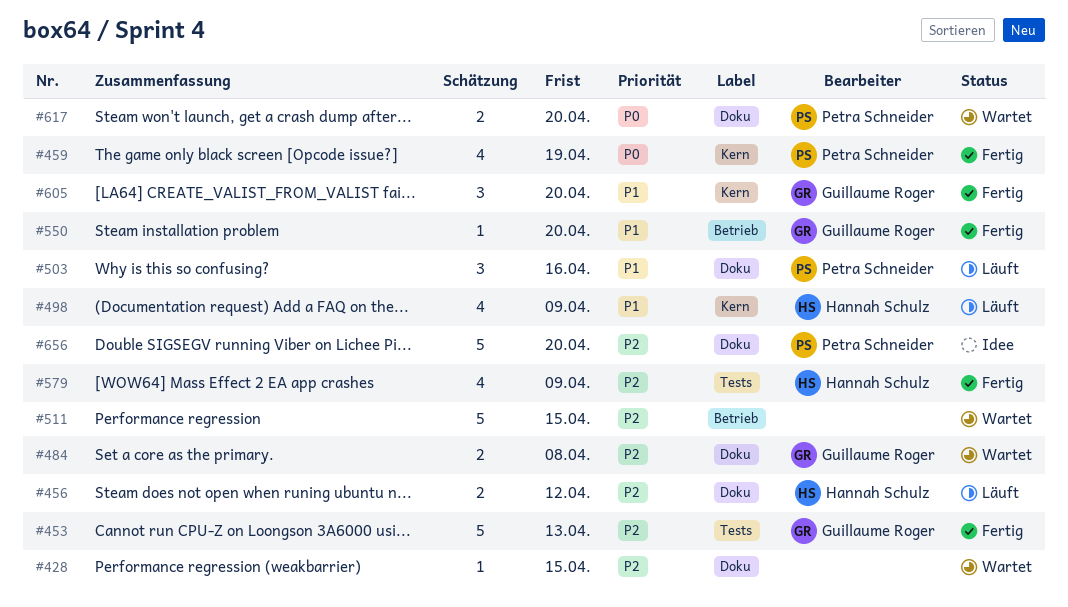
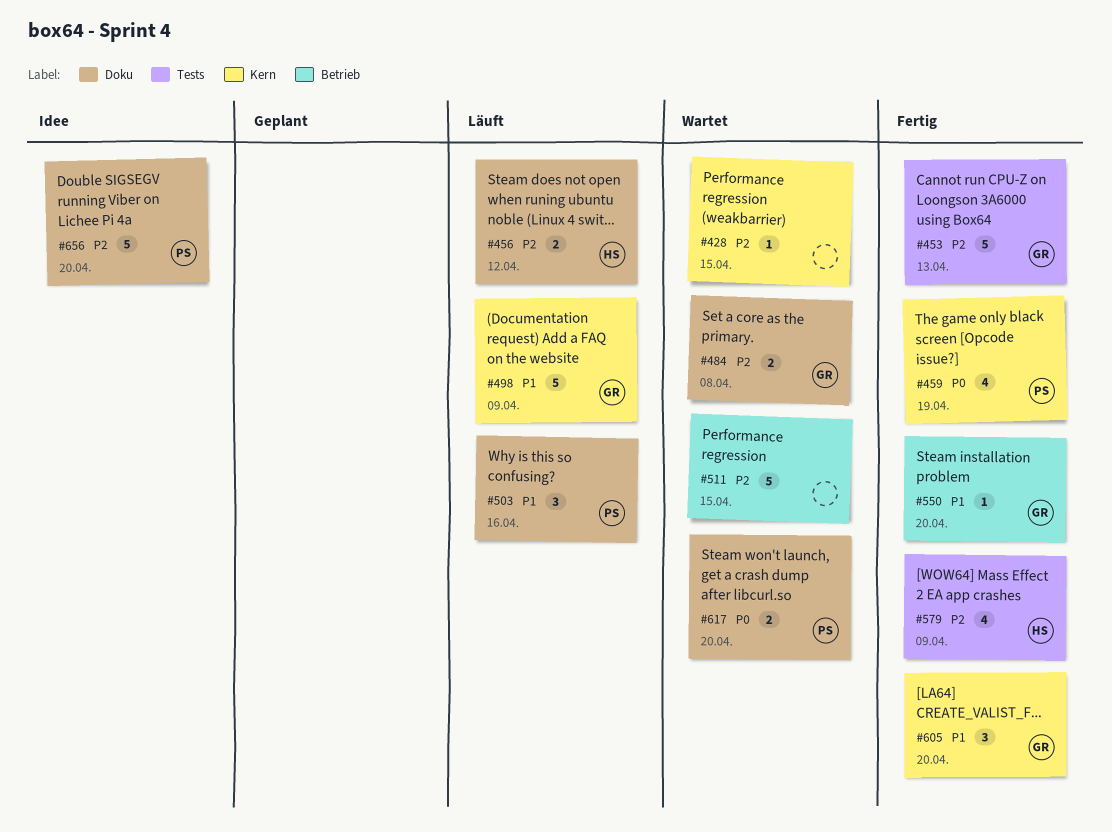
#428, label: Doku -> Kern
#498, owner: Hannah Schulz -> Guillaume Roger
#498, estimate: 4 -> 5

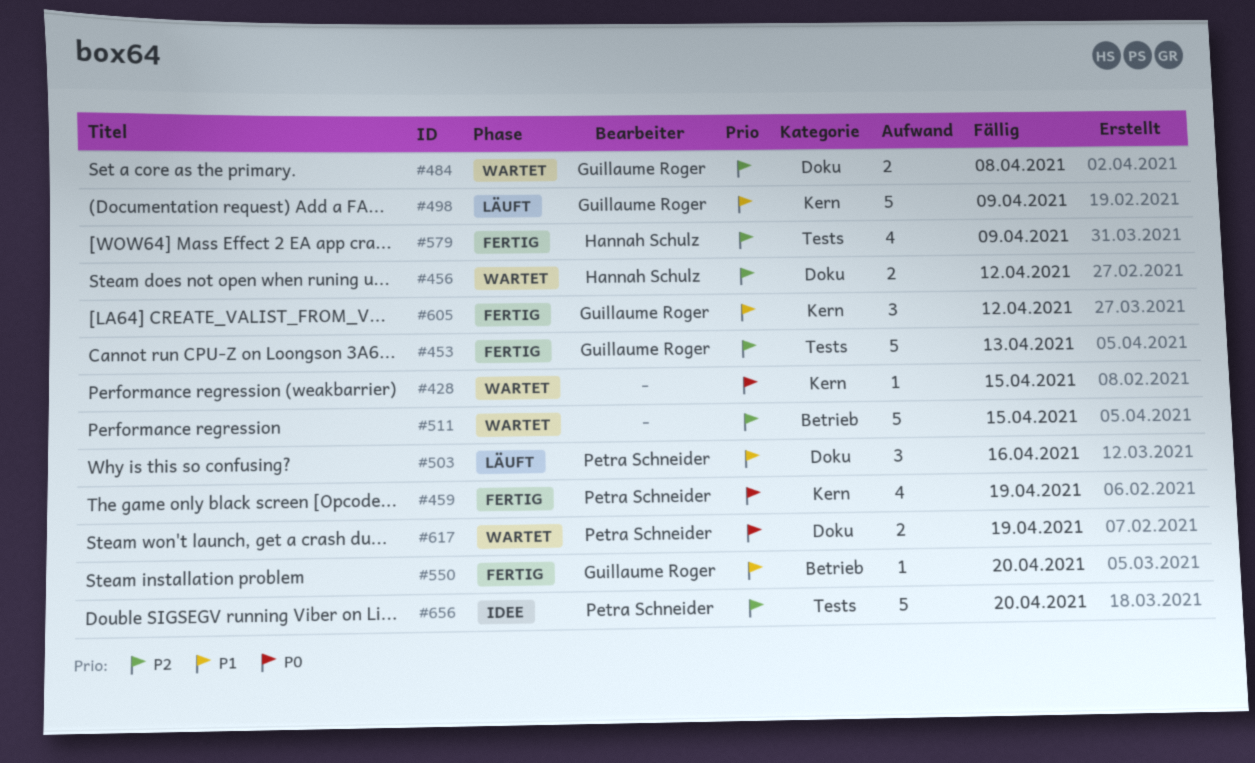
#428, priority: P2 -> P0
#456, status: Läuft -> Wartet
#605, due: Apr 20 -> Apr 12
#617, due: Apr 20 -> Apr 19
#656, label: Doku -> Tests

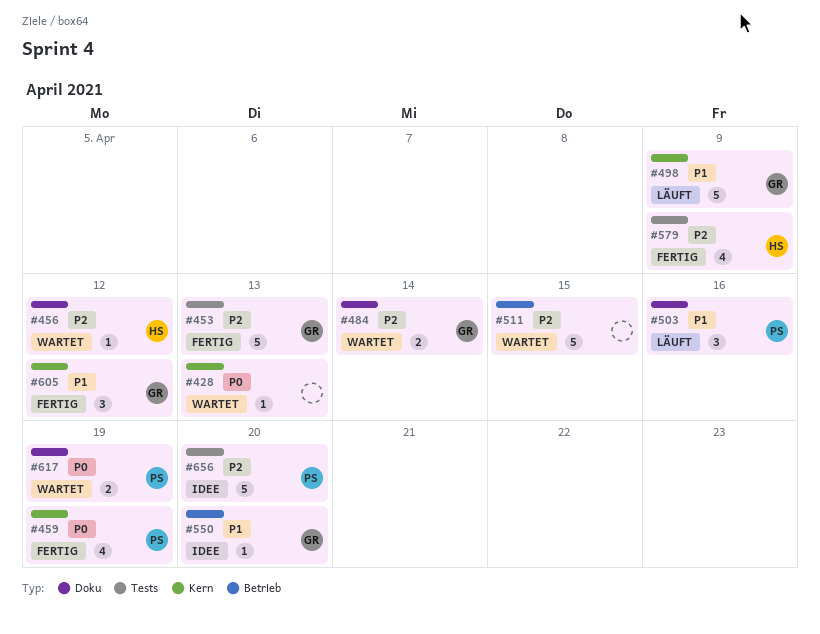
#428, due: Apr 15 -> Apr 13
#456, estimate: 2 -> 1
#484, due: Apr 8 -> Apr 14
#550, status: Fertig -> Idee

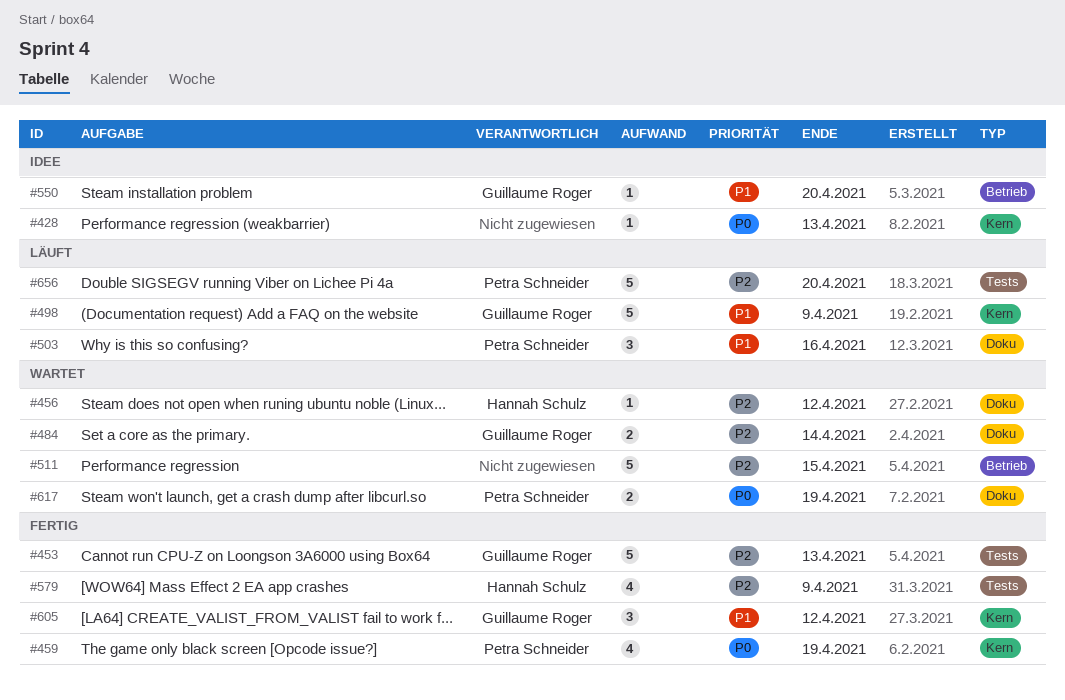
#428, status: Wartet -> Idee
#656, status: Idee -> Läuft

